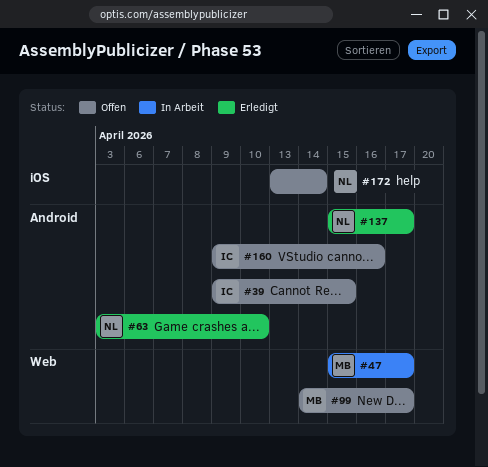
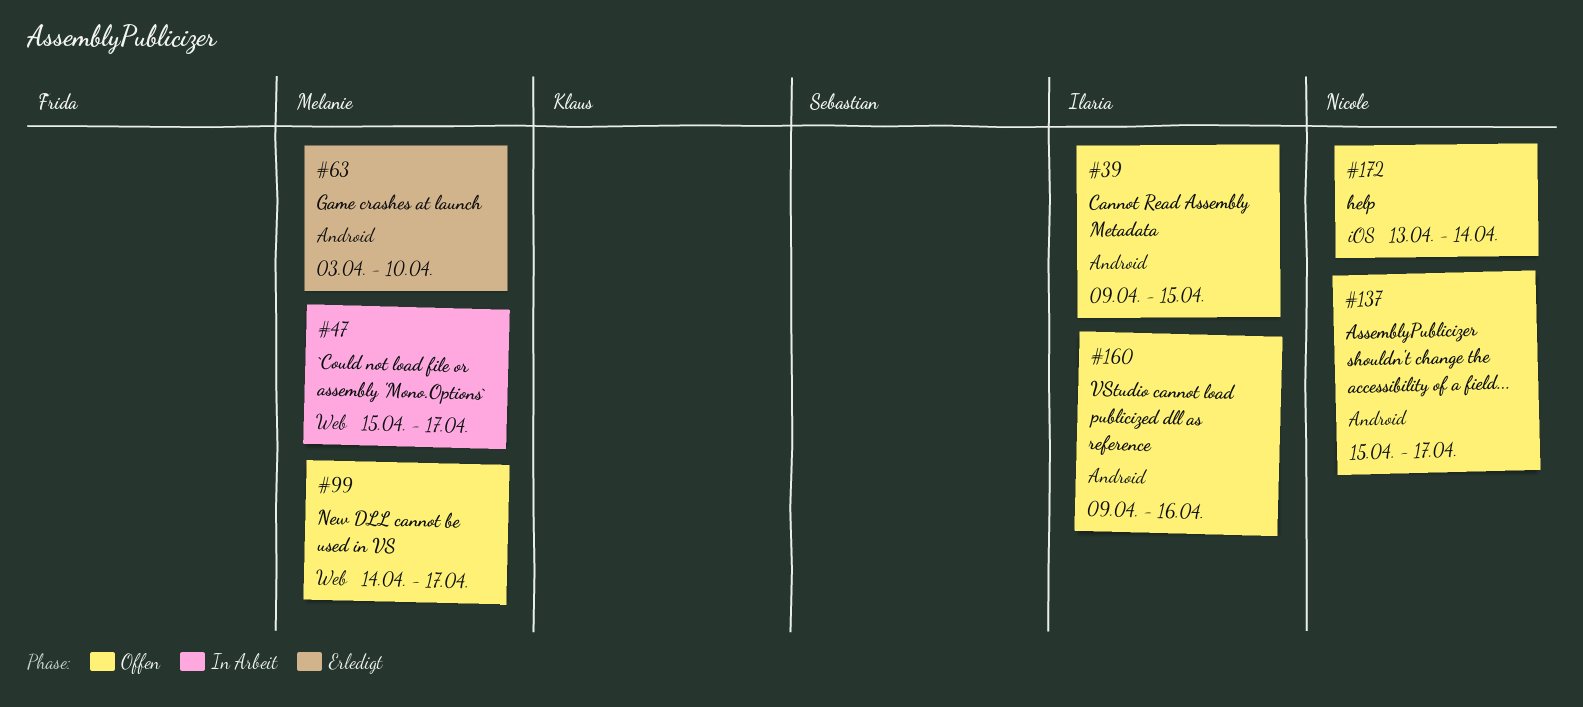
#63, owner: Nicole -> Melanie
#137, status: Erledigt -> Offen

